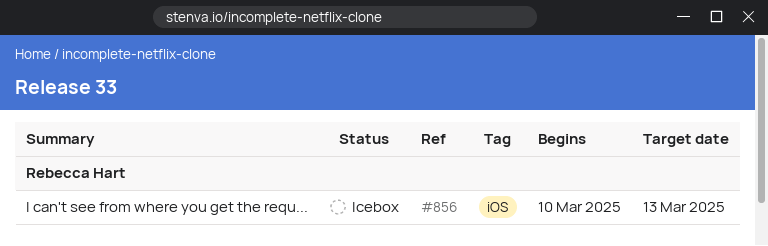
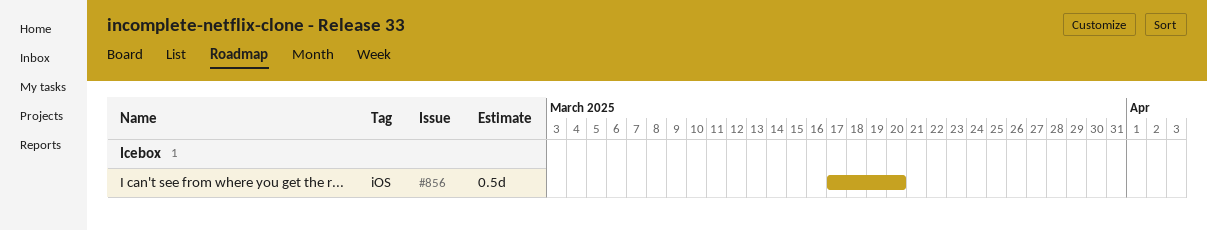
#856, start: Mar 10 -> Mar 17
#856, due: Mar 13 -> Mar 20

